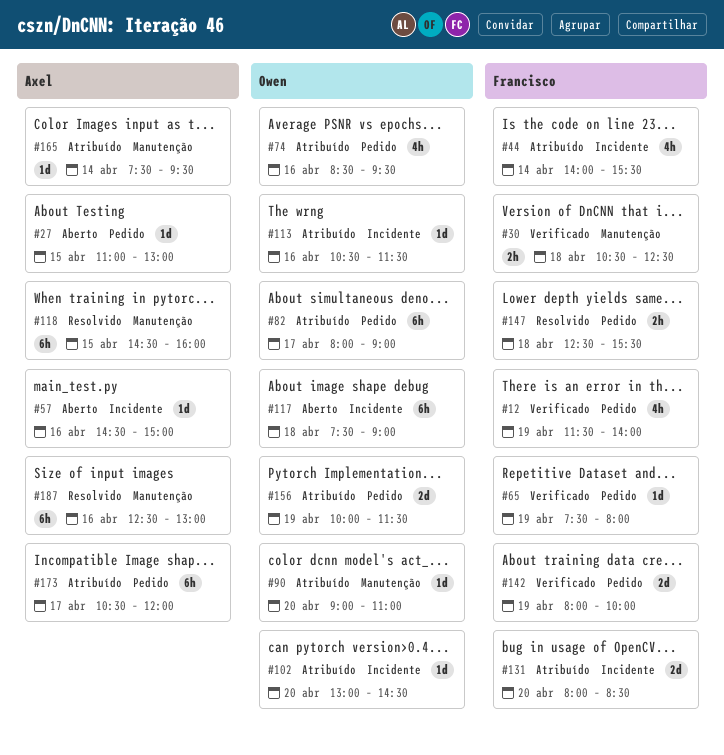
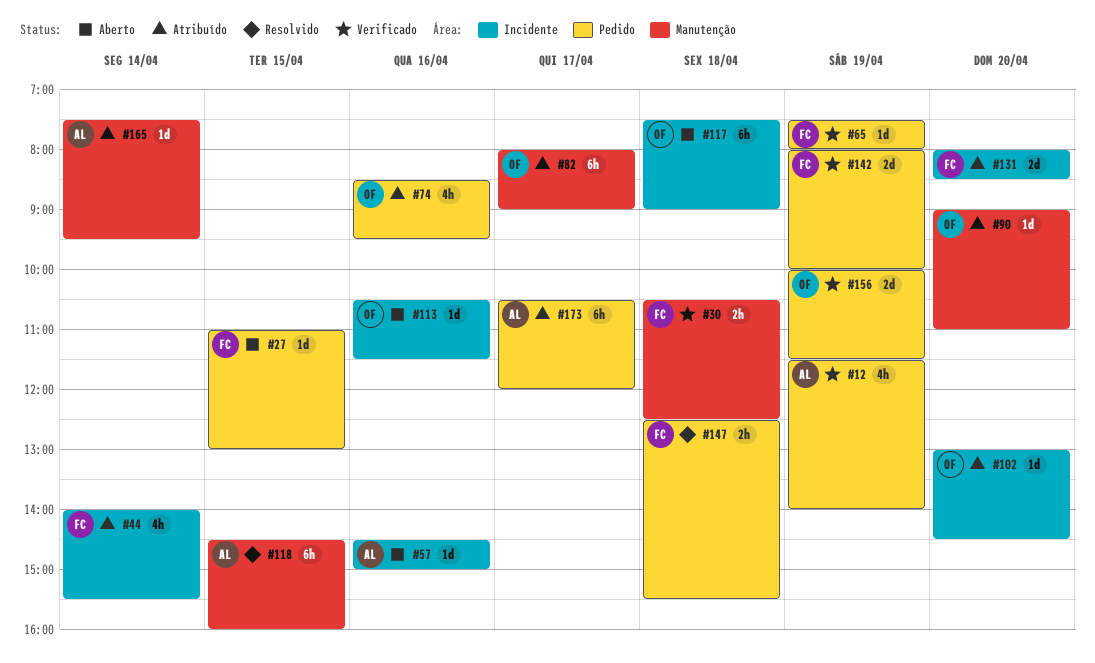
#12, owner: Francisco -> Axel
#27, owner: Axel -> Francisco
#82, label: Pedido -> Manutenção
#113, status: Atribuído -> Aberto
#156, status: Atribuído -> Verificado
#187: present -> none

